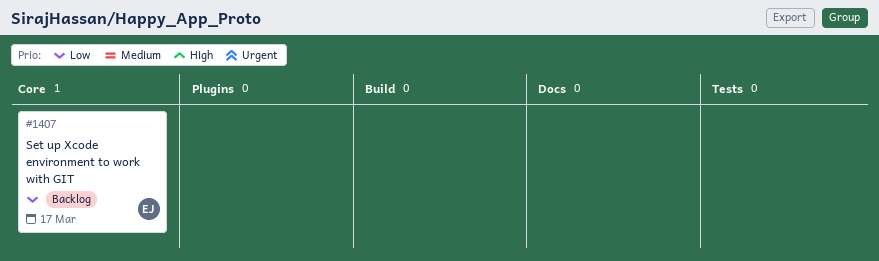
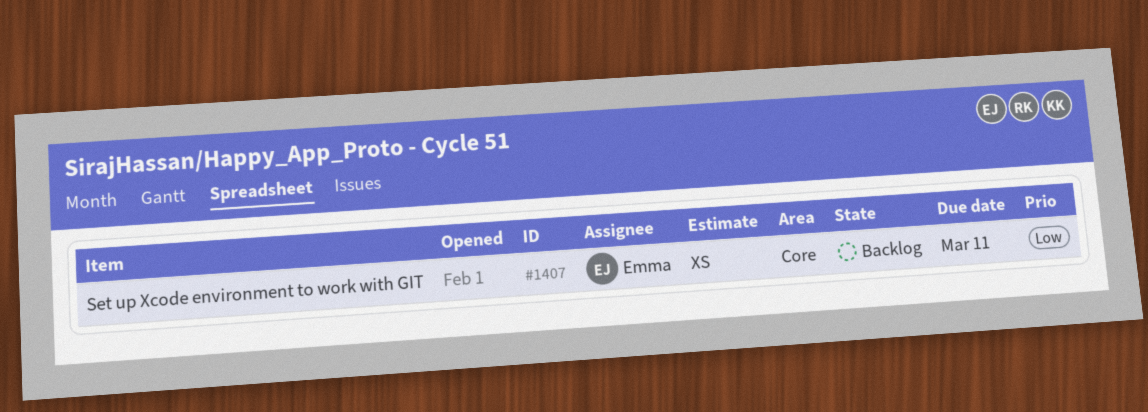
#1407, due: Mar 17 -> Mar 11

